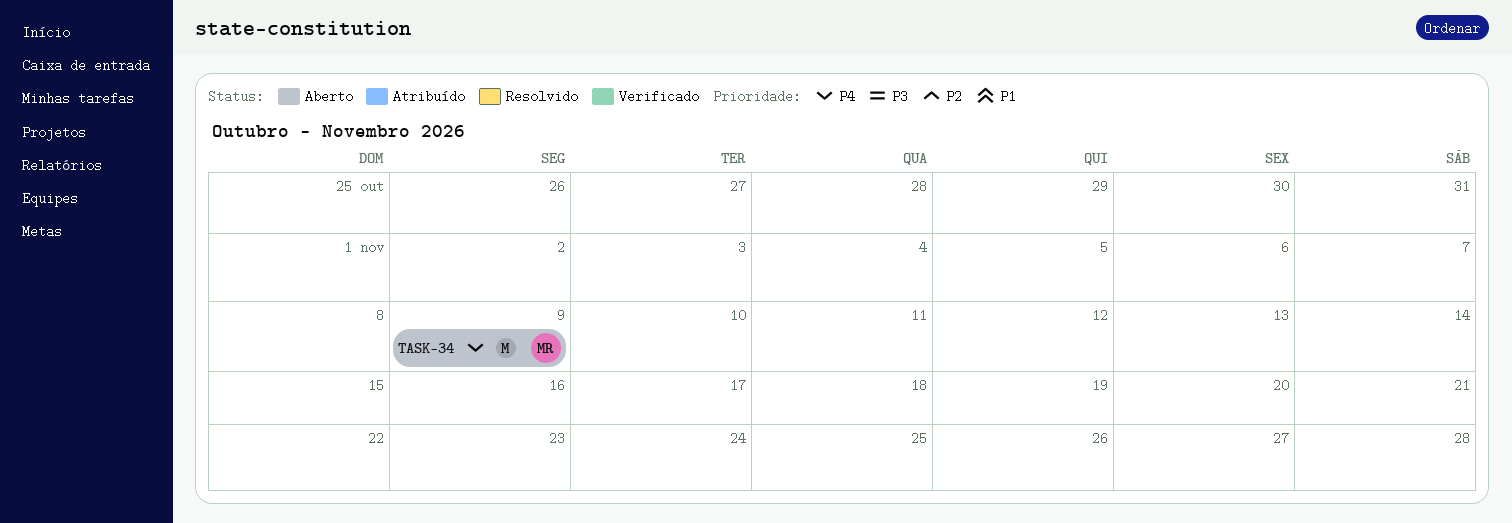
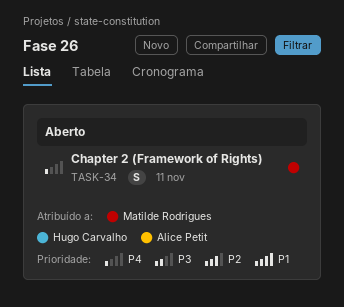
TASK-34, estimate: M -> S
TASK-34, due: Nov 9 -> Nov 11

